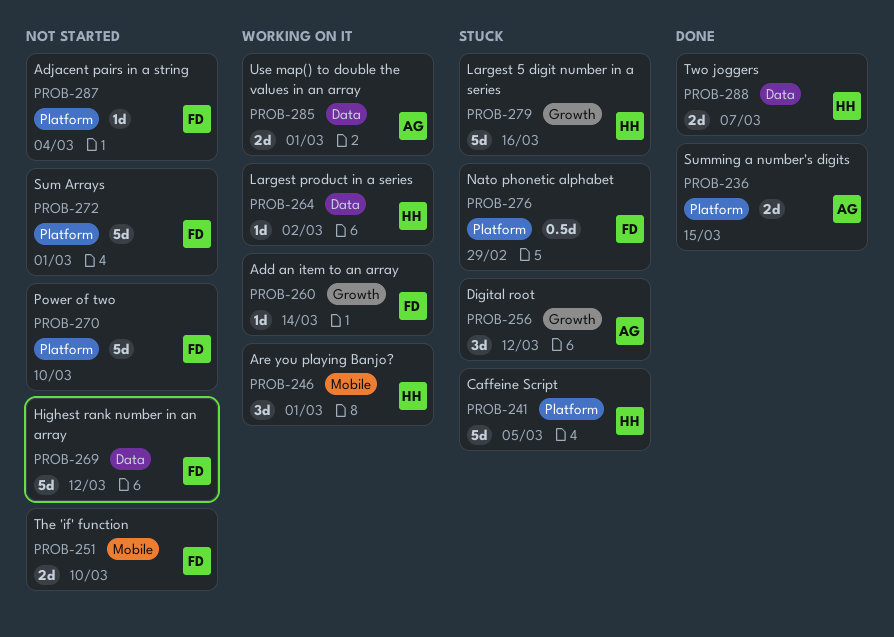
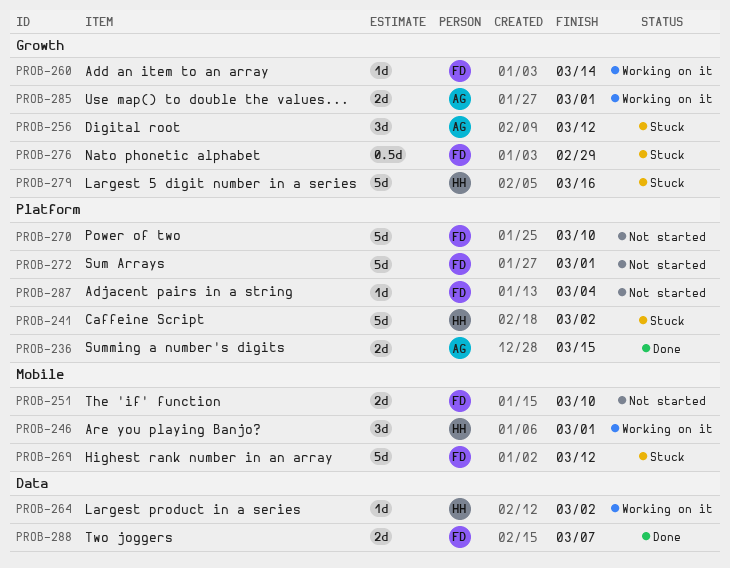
PROB-241, due: Mar 5 -> Mar 2
PROB-269, status: Not started -> Stuck
PROB-269, label: Data -> Mobile
PROB-276, label: Platform -> Growth
PROB-285, label: Data -> Growth
PROB-288, owner: HH -> FD

